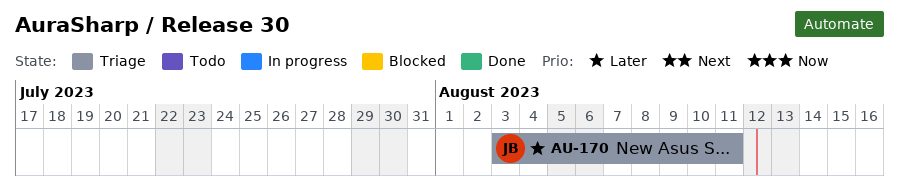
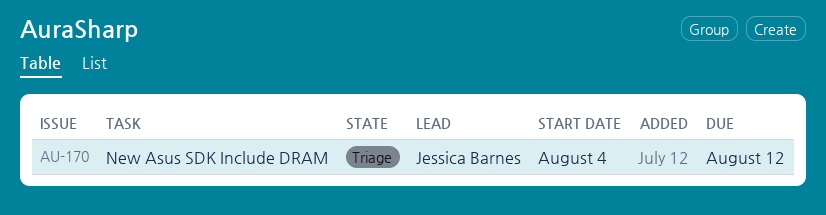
AU-170, start: Aug 3 -> Aug 4
AU-170, due: Aug 11 -> Aug 12

